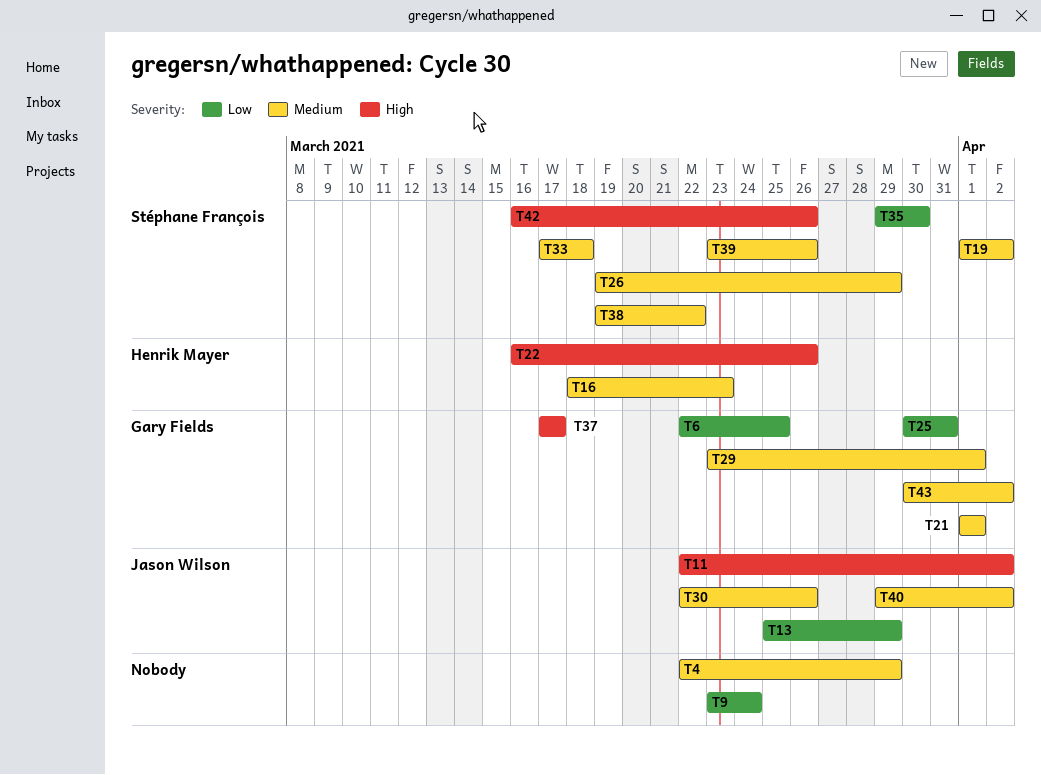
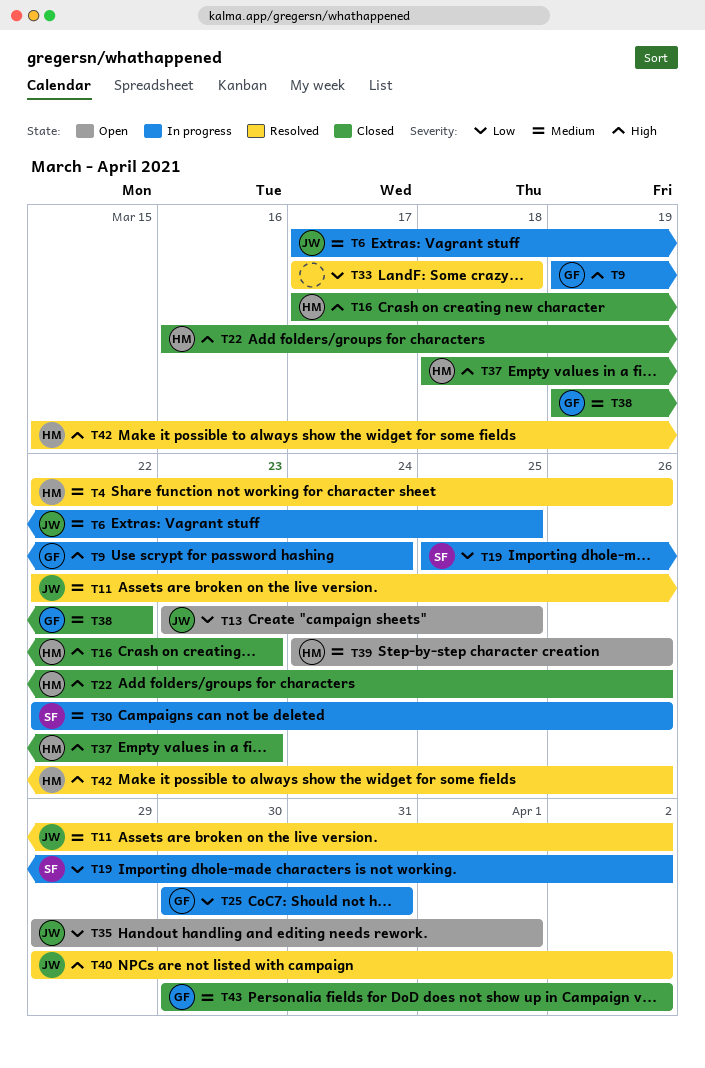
T4, owner: none -> Henrik Mayer
T4, due: Mar 29 -> Mar 26
T6, owner: Gary Fields -> Jason Wilson
T6, priority: Low -> Medium
T6, start: Mar 22 -> Mar 17
T9, owner: none -> Gary Fields
T9, priority: Low -> High
T9, start: Mar 23 -> Mar 19
T11, priority: High -> Medium
T13, start: Mar 25 -> Mar 23
T13, due: Mar 29 -> Mar 25
T16, priority: Medium -> High
T16, start: Mar 18 -> Mar 17
T19, priority: Medium -> Low
T19, start: Apr 1 -> Mar 25
T21: present -> none
T26: present -> none
T29: present -> none
T30, owner: Jason Wilson -> Stéphane François
T33, owner: Stéphane François -> none
T33, priority: Medium -> Low
T35, owner: Stéphane François -> Jason Wilson
T35, due: Mar 30 -> Apr 1
T37, owner: Gary Fields -> Henrik Mayer
T37, start: Mar 17 -> Mar 18
T37, due: Mar 17 -> Mar 23
T38, owner: Stéphane François -> Gary Fields
T39, owner: Stéphane François -> Henrik Mayer
T39, start: Mar 23 -> Mar 24
T40, priority: Medium -> High
T42, owner: Stéphane François -> Henrik Mayer
T42, start: Mar 16 -> Mar 15

